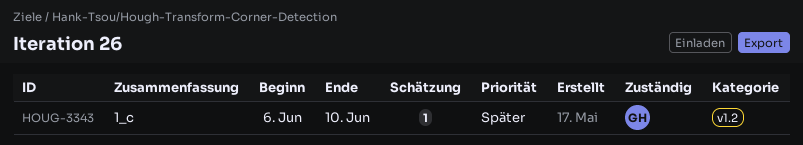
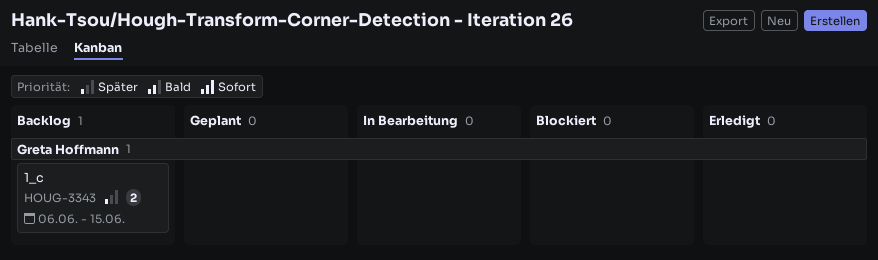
HOUG-3343, estimate: 1 -> 2
HOUG-3343, due: Jun 10 -> Jun 15

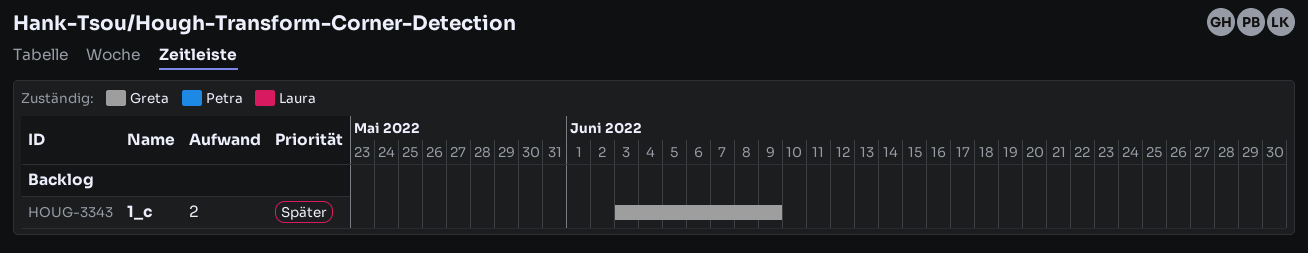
HOUG-3343, start: Jun 6 -> Jun 3
HOUG-3343, due: Jun 15 -> Jun 9

